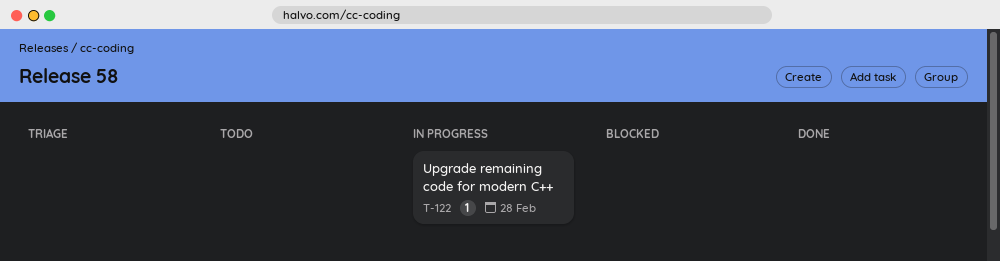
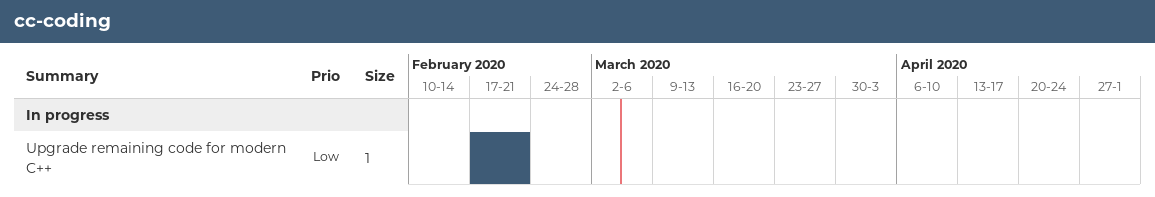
Upgrade remaining code for modern C++, due: Feb 28 -> Feb 21

